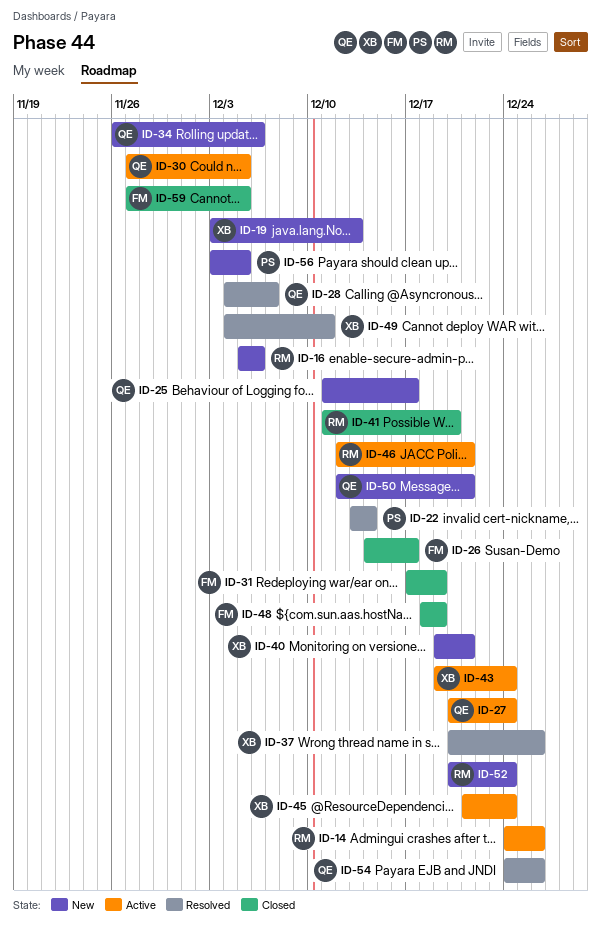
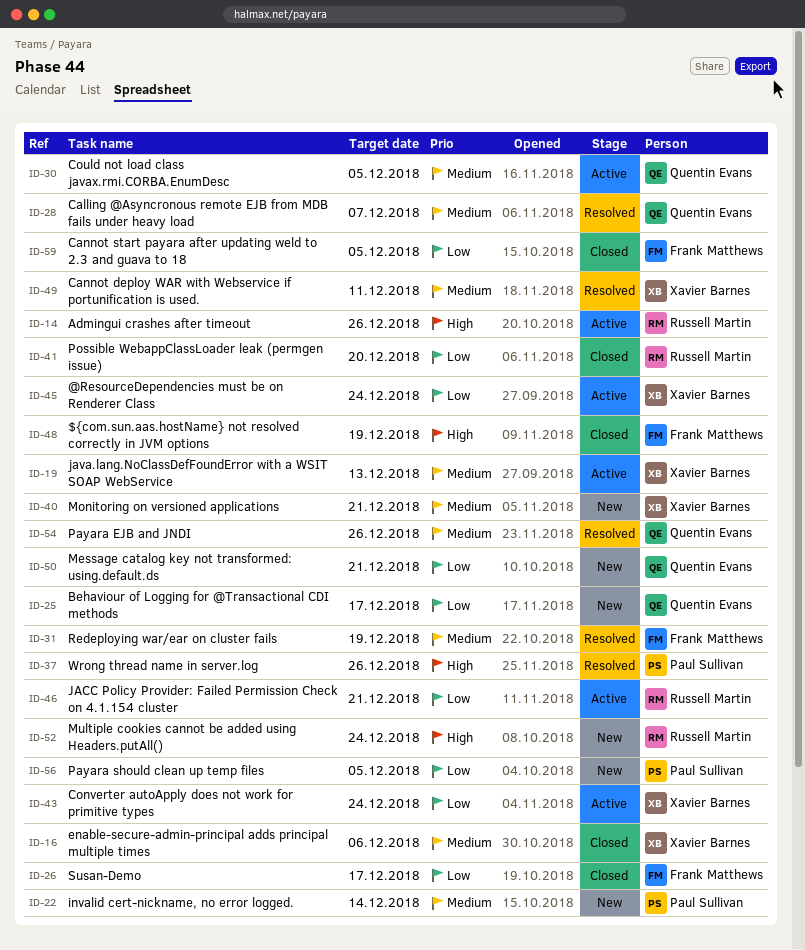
ID-16, status: New -> Closed
ID-16, owner: Russell Martin -> Xavier Barnes
ID-19, status: New -> Active
ID-22, status: Resolved -> New
ID-27: present -> none
ID-31, status: Closed -> Resolved
ID-34: present -> none
ID-37, owner: Xavier Barnes -> Paul Sullivan

